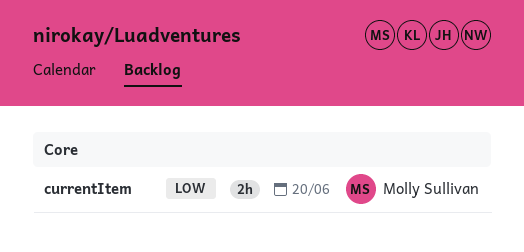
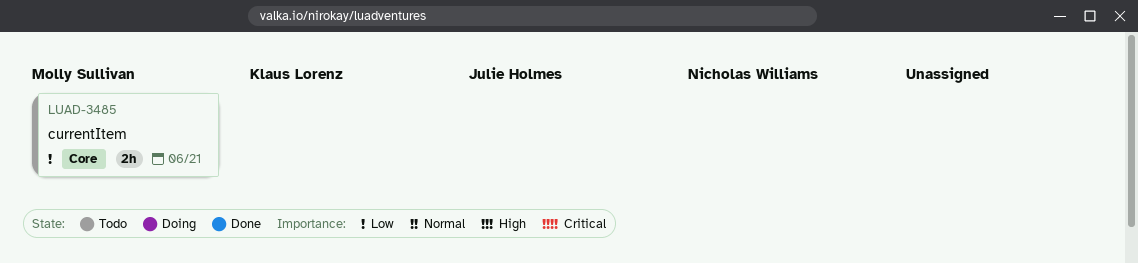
currentItem, due: Jun 20 -> Jun 21

